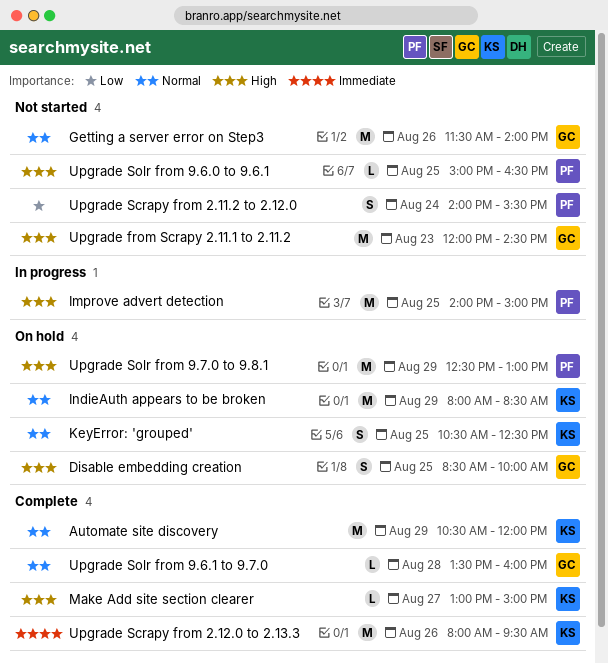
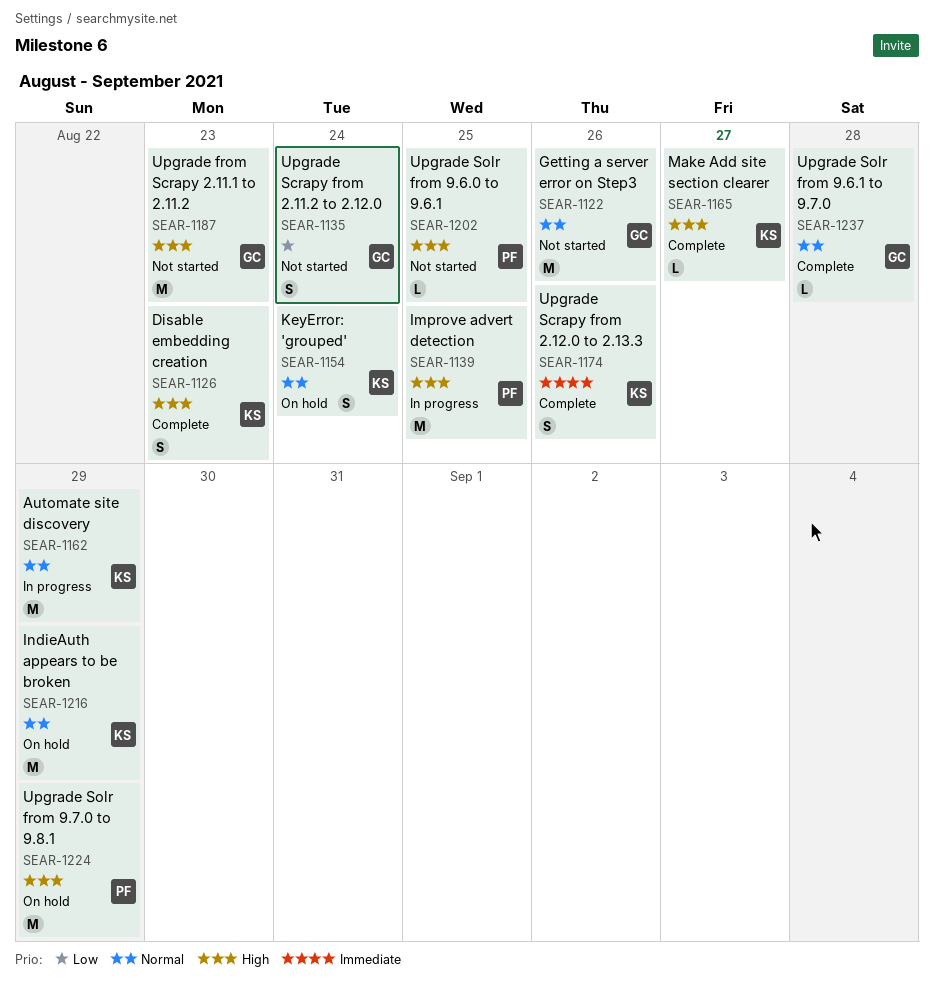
Automate site discovery, status: Complete -> In progress
Disable embedding creation, status: On hold -> Complete
Disable embedding creation, owner: GC -> KS
Disable embedding creation, day: Aug 25 -> Aug 23
KeyError: 'grouped', day: Aug 25 -> Aug 24
Upgrade Scrapy from 2.11.2 to 2.12.0, owner: PF -> GC
Upgrade Scrapy from 2.12.0 to 2.13.3, estimate: M -> S

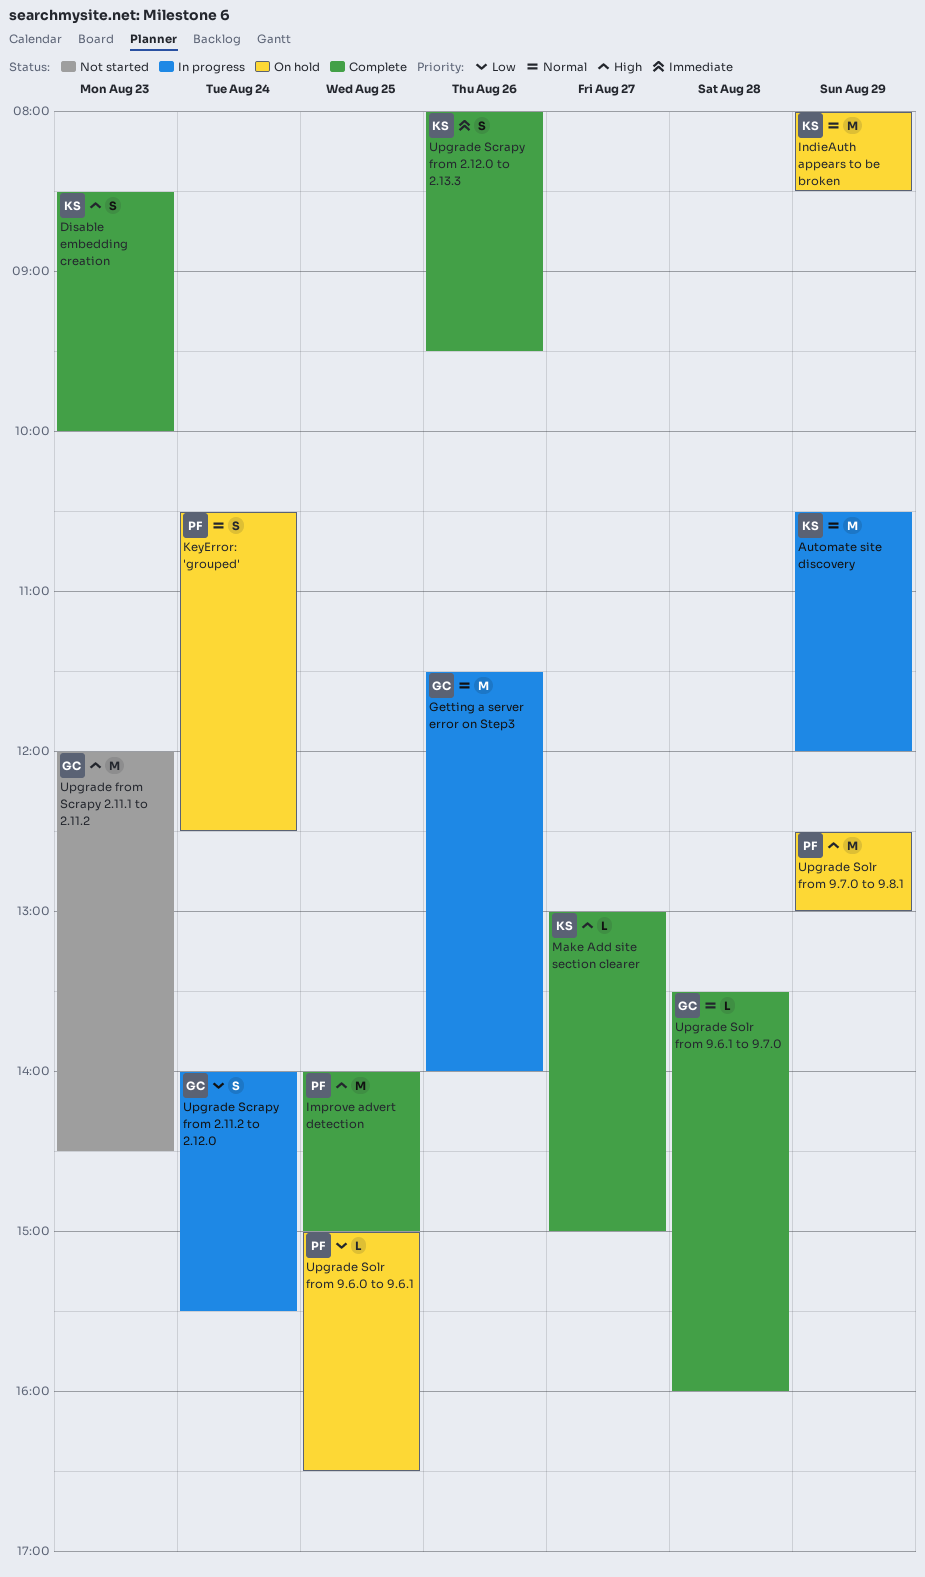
Getting a server error on Step3, status: Not started -> In progress
Improve advert detection, status: In progress -> Complete
KeyError: 'grouped', owner: KS -> PF
Upgrade Scrapy from 2.11.2 to 2.12.0, status: Not started -> In progress
Upgrade Solr from 9.6.0 to 9.6.1, status: Not started -> On hold
Upgrade Solr from 9.6.0 to 9.6.1, priority: High -> Low

